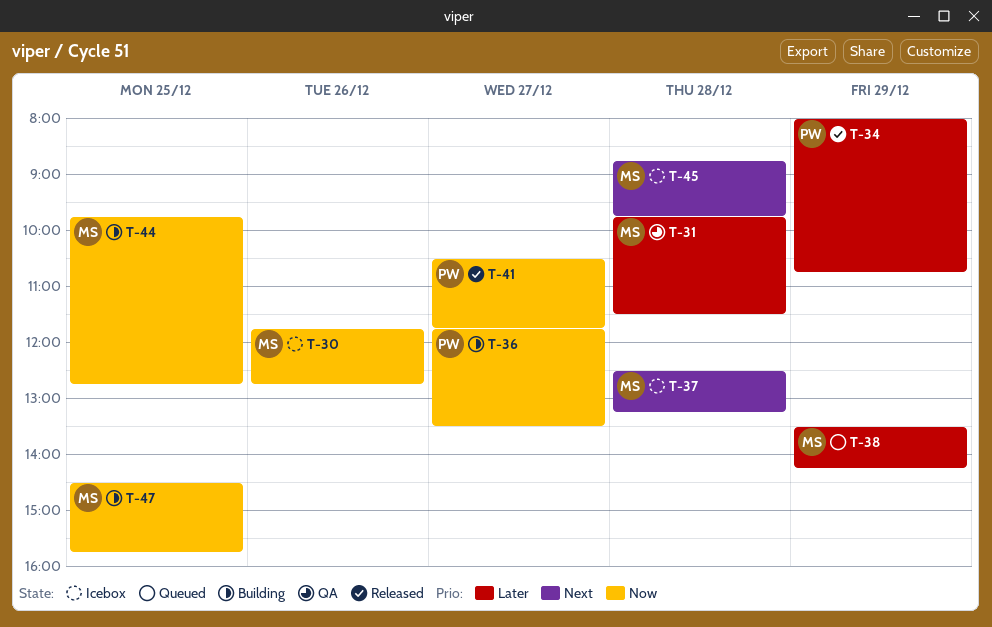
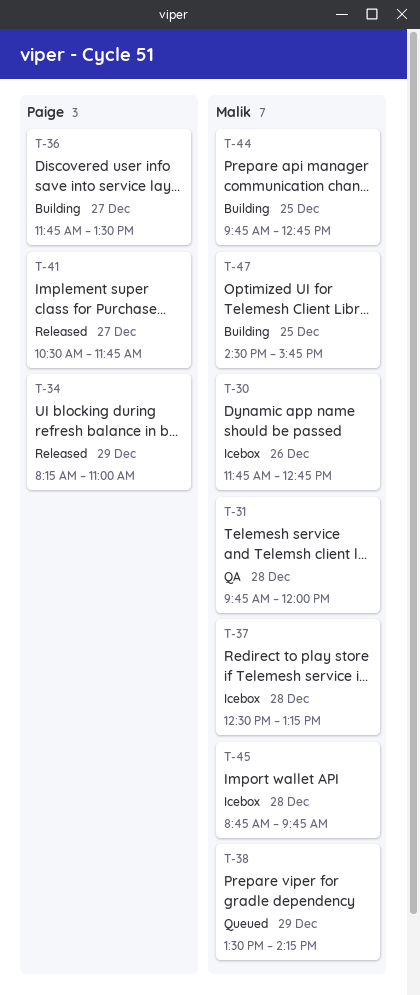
T-31, ends: 11:30 -> 12:00
T-34, begins: 08:00 -> 08:15
T-34, ends: 10:45 -> 11:00

